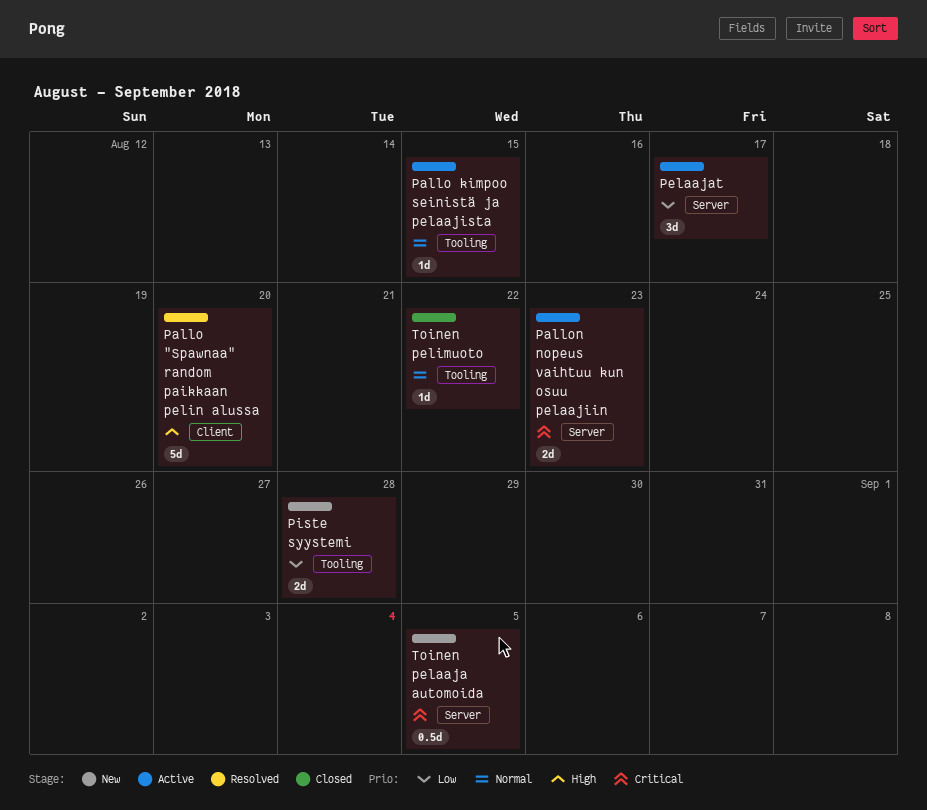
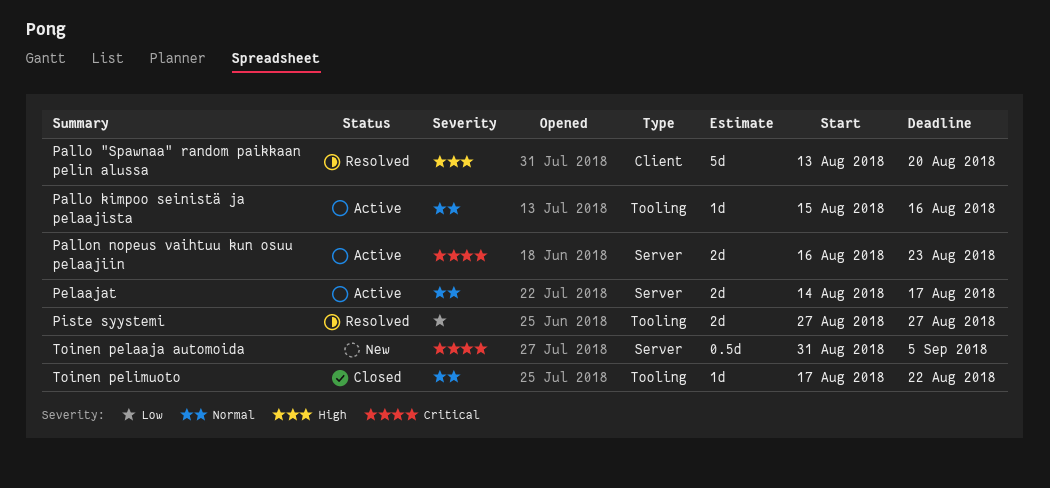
Pallo kimpoo seinistä ja pelaajista, due: Aug 15 -> Aug 16
Pelaajat, priority: Low -> Normal
Pelaajat, estimate: 3d -> 2d
Piste syystemi, status: New -> Resolved
Piste syystemi, due: Aug 28 -> Aug 27

